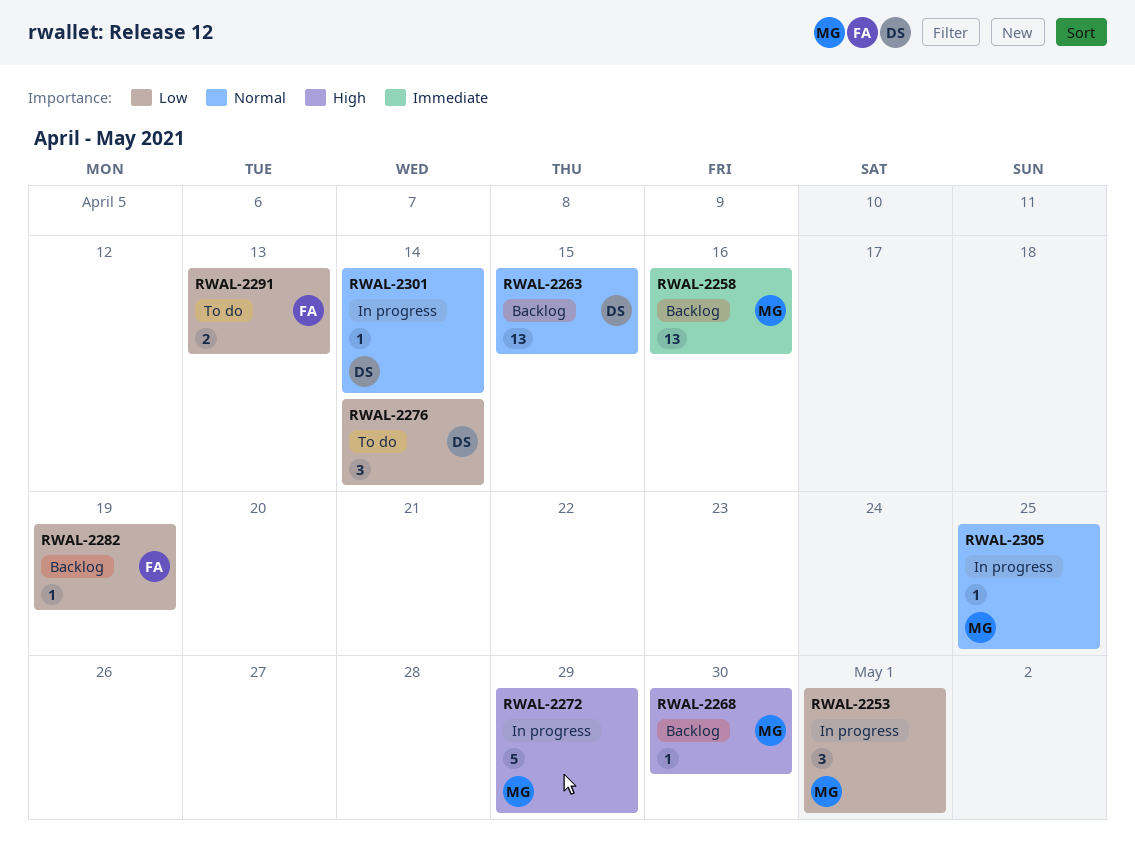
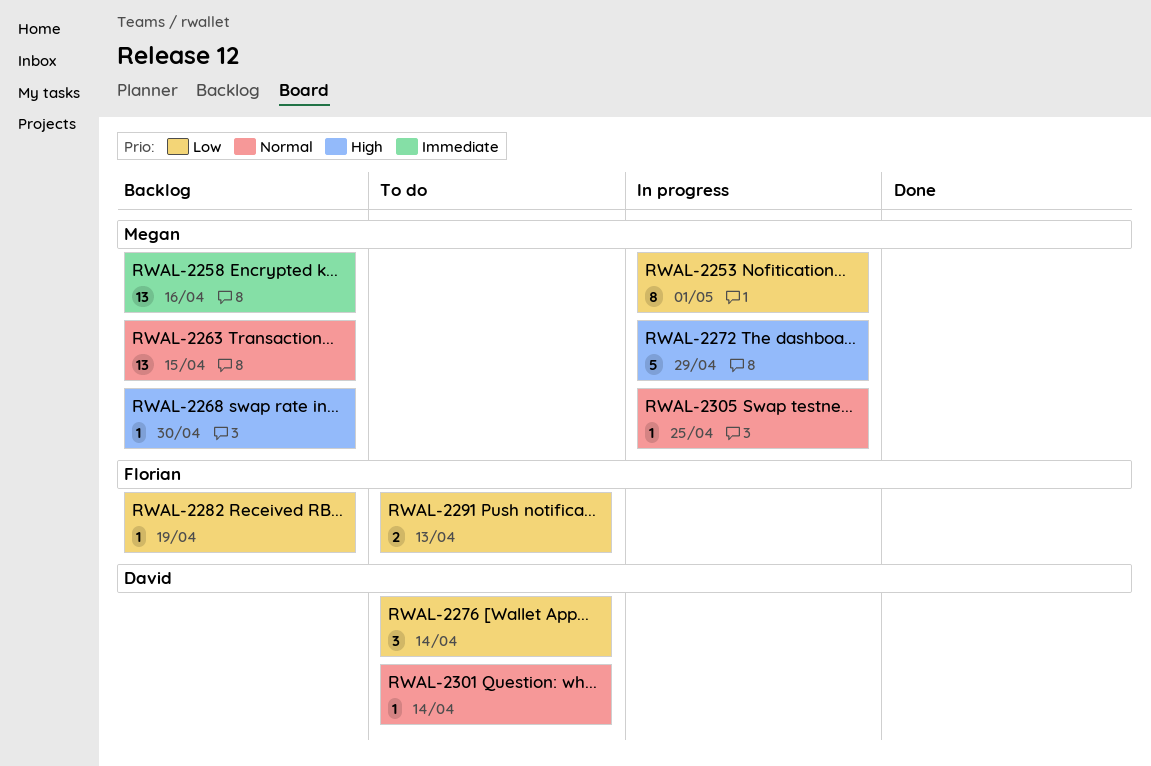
RWAL-2253, estimate: 3 -> 8
RWAL-2263, owner: David -> Megan
RWAL-2301, status: In progress -> To do

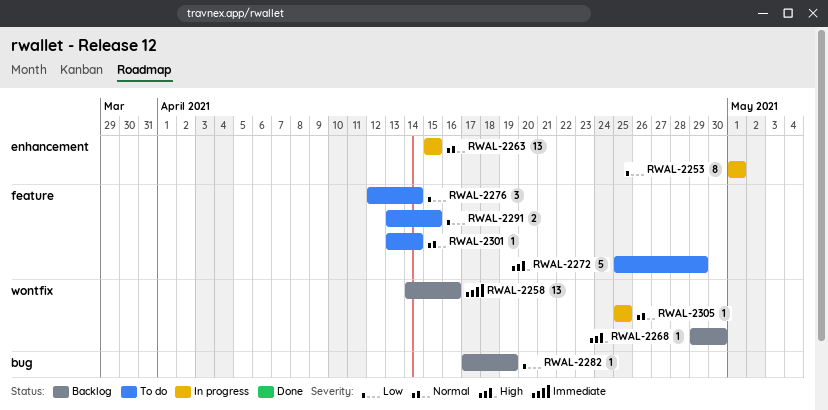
RWAL-2263, status: Backlog -> In progress
RWAL-2272, status: In progress -> To do
RWAL-2291, due: Apr 13 -> Apr 15

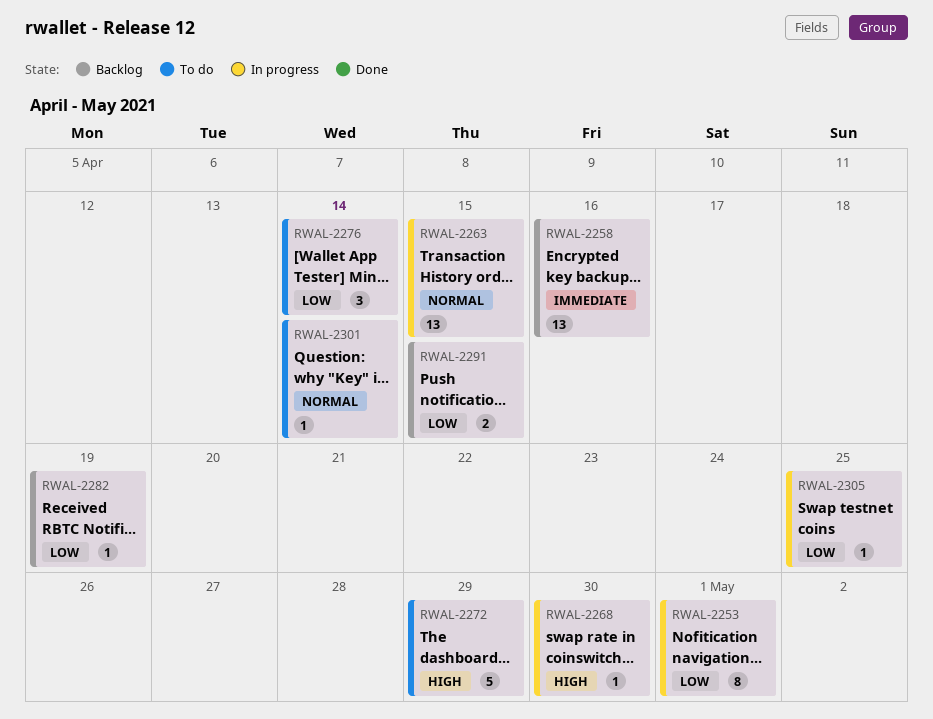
RWAL-2268, status: Backlog -> In progress
RWAL-2291, status: To do -> Backlog
RWAL-2305, priority: Normal -> Low

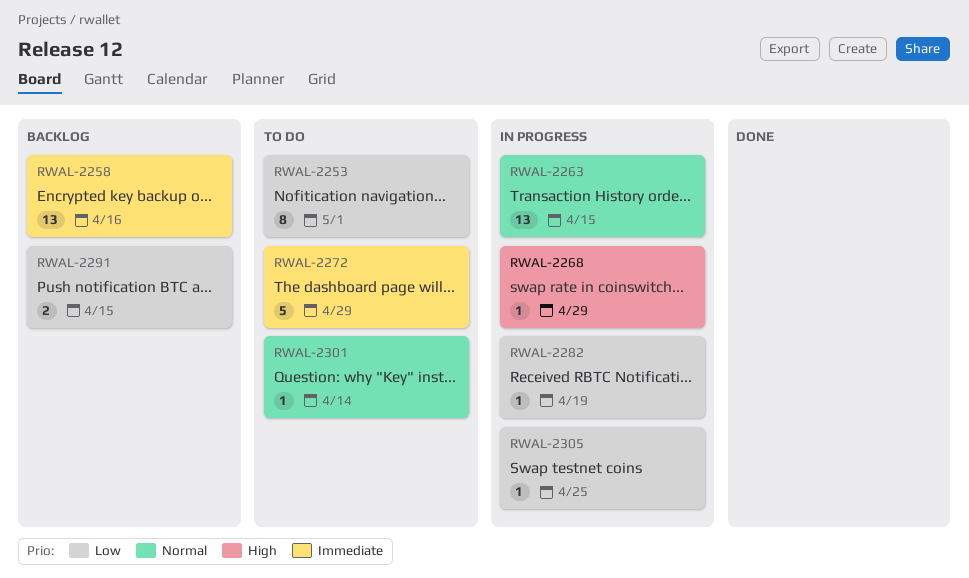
RWAL-2253, status: In progress -> To do
RWAL-2268, due: Apr 30 -> Apr 29
RWAL-2272, priority: High -> Immediate
RWAL-2276: present -> none
RWAL-2282, status: Backlog -> In progress

